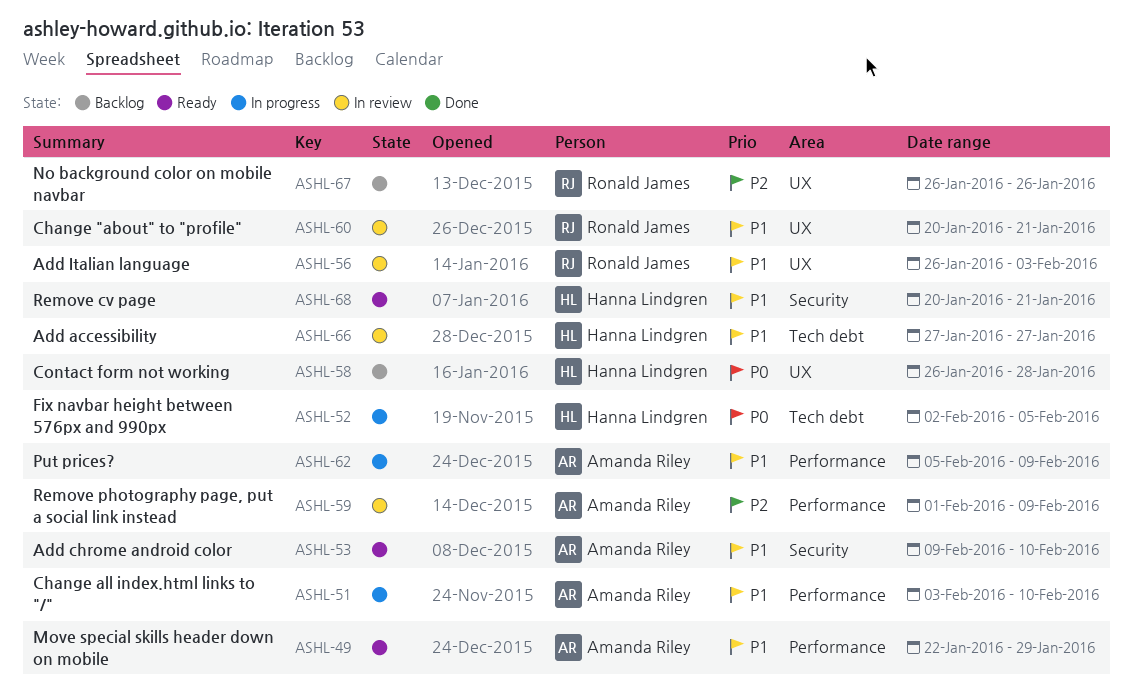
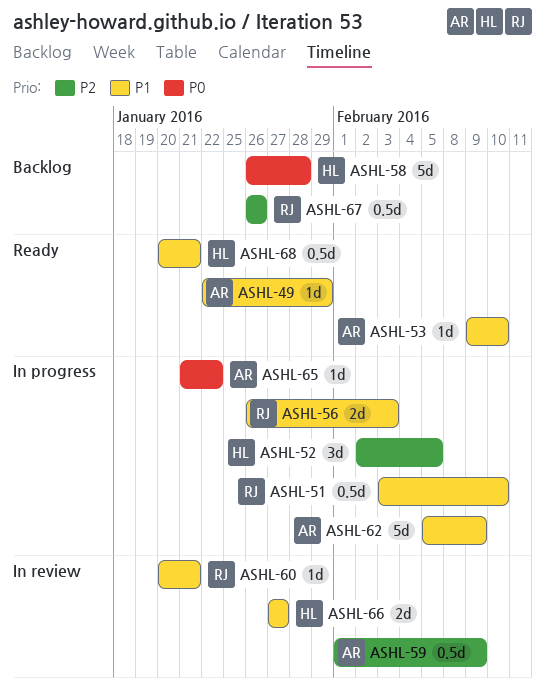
ASHL-51, owner: Amanda Riley -> Ronald James
ASHL-52, priority: P0 -> P2
ASHL-56, status: In review -> In progress
ASHL-65: none -> present

